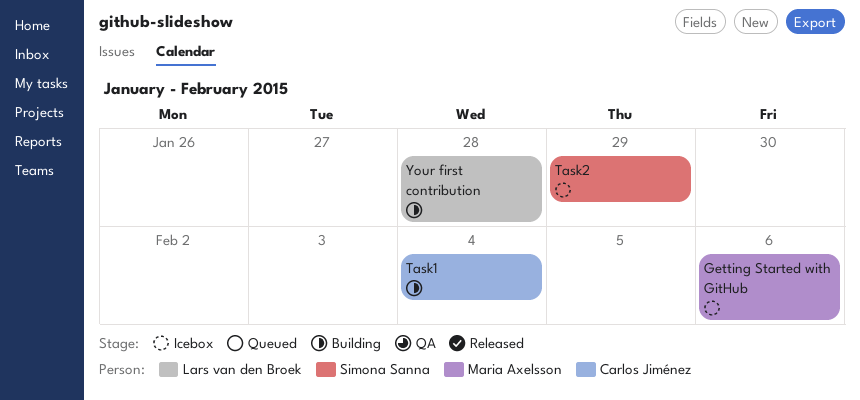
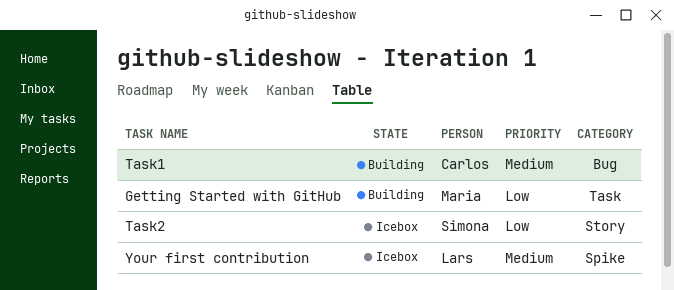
Getting Started with GitHub, status: Icebox -> Building
Your first contribution, status: Building -> Icebox

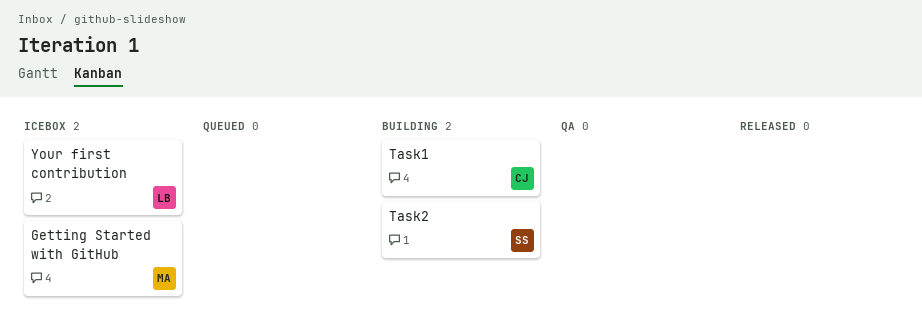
Getting Started with GitHub, status: Building -> Icebox
Task2, status: Icebox -> Building

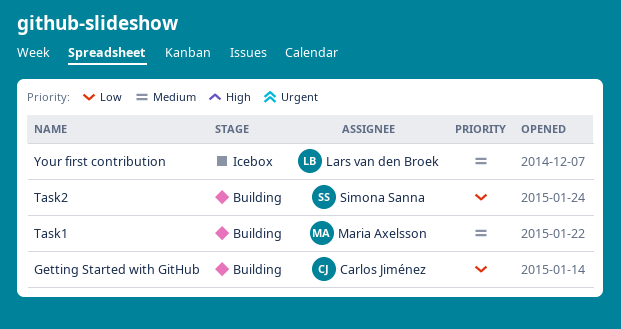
Getting Started with GitHub, status: Icebox -> Building
Getting Started with GitHub, owner: Maria Axelsson -> Carlos Jiménez
Task1, owner: Carlos Jiménez -> Maria Axelsson

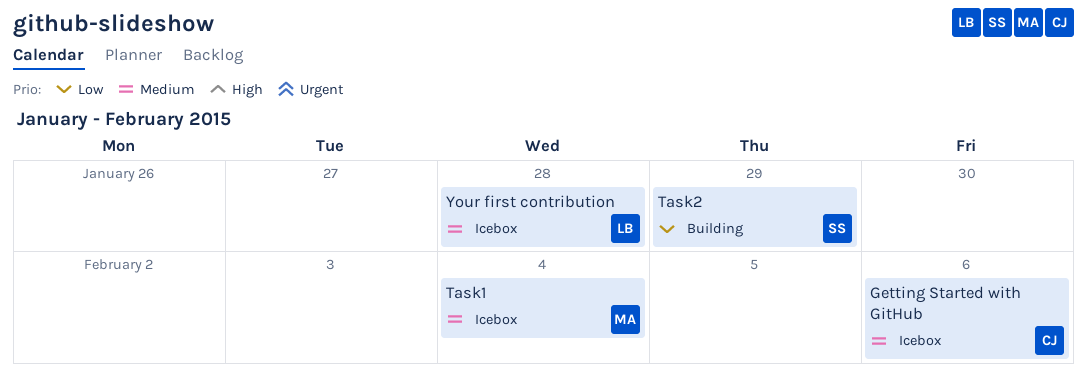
Getting Started with GitHub, status: Building -> Icebox
Getting Started with GitHub, priority: Low -> Medium
Task1, status: Building -> Icebox

